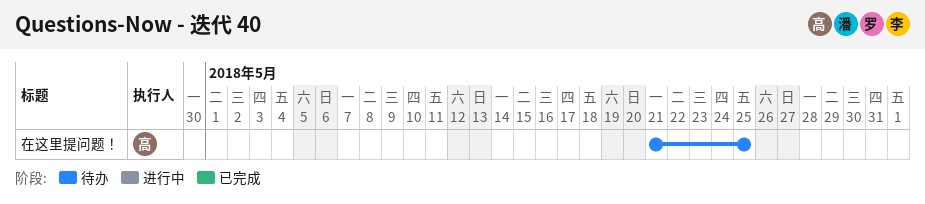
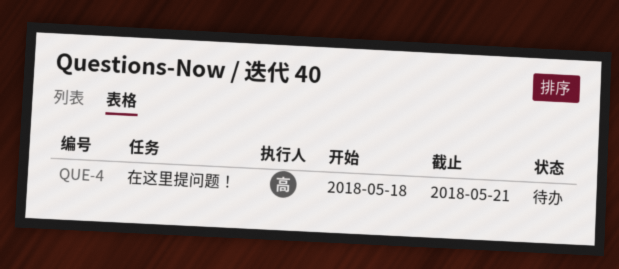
在这里提问题！, start: May 21 -> May 18
在这里提问题！, due: May 25 -> May 21

